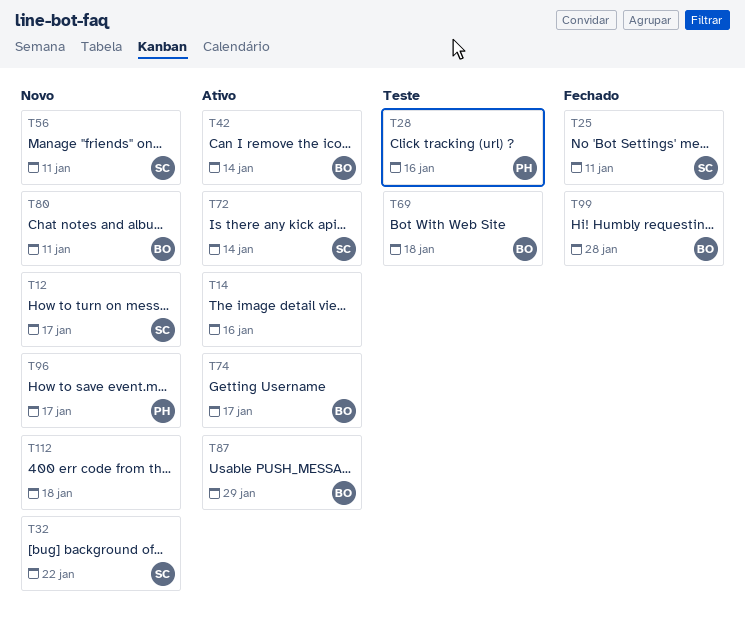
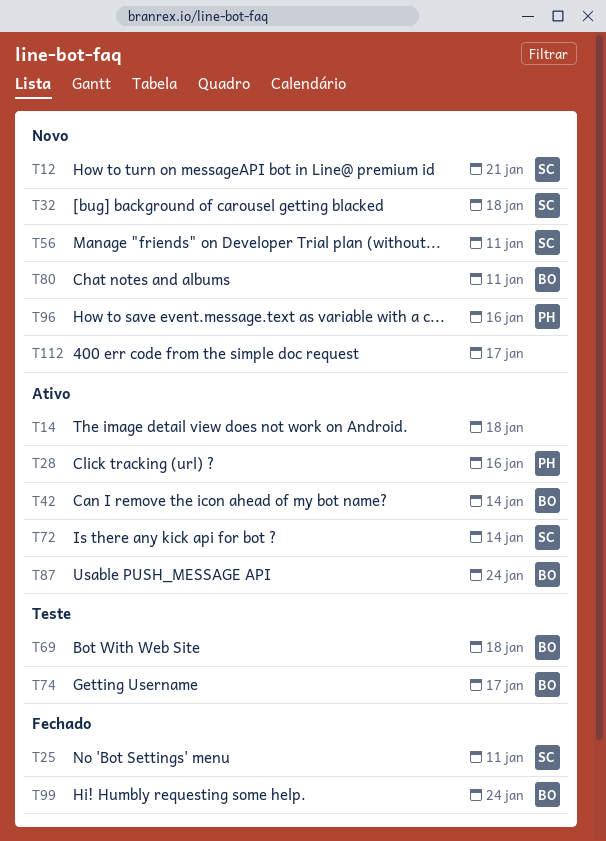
T12, due: Jan 17 -> Jan 21
T14, due: Jan 16 -> Jan 18
T28, status: Teste -> Ativo
T32, due: Jan 22 -> Jan 18
T74, status: Ativo -> Teste
T87, due: Jan 29 -> Jan 24
T96, due: Jan 17 -> Jan 16
T99, due: Jan 28 -> Jan 24
T112, due: Jan 18 -> Jan 17

